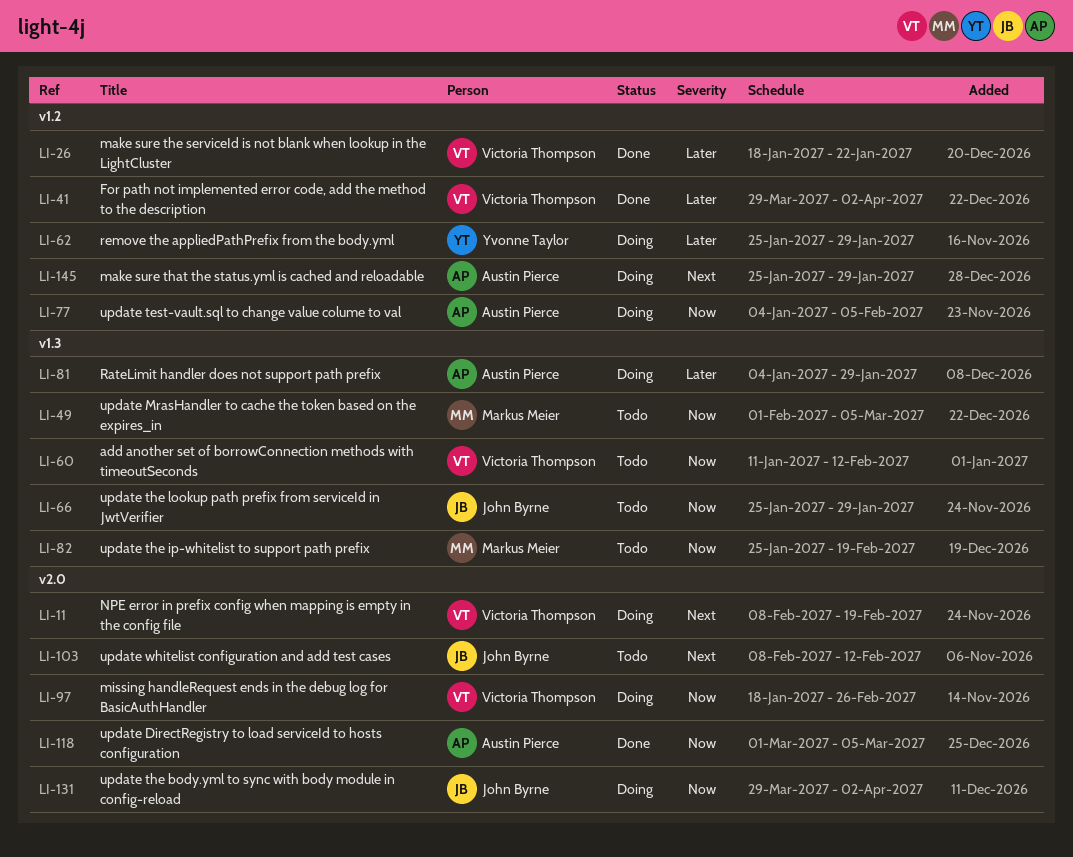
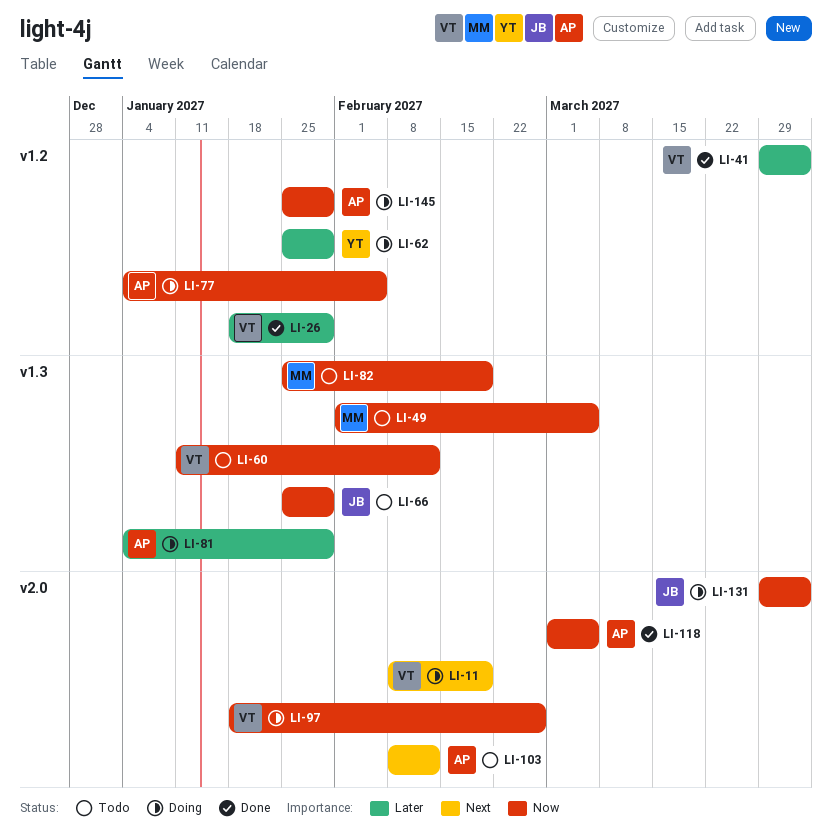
LI-26, due: Jan 22 -> Jan 29
LI-103, owner: John Byrne -> Austin Pierce
LI-145, priority: Next -> Now

